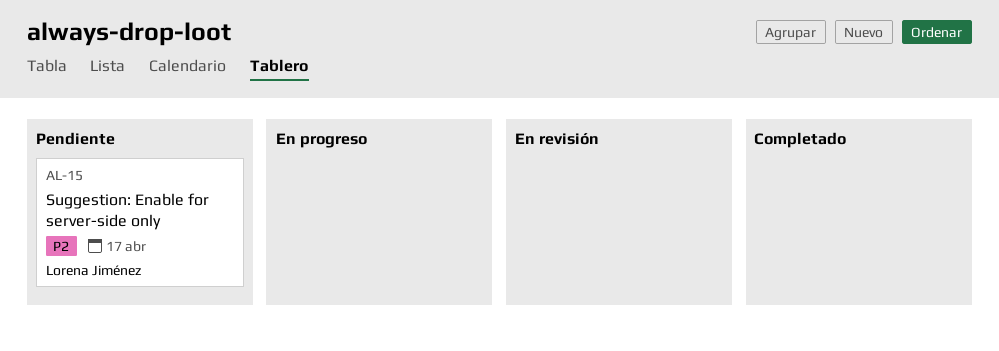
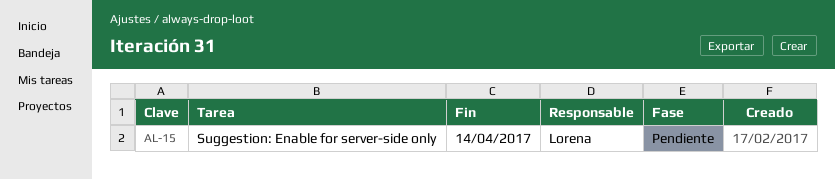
AL-15, due: Apr 17 -> Apr 14

